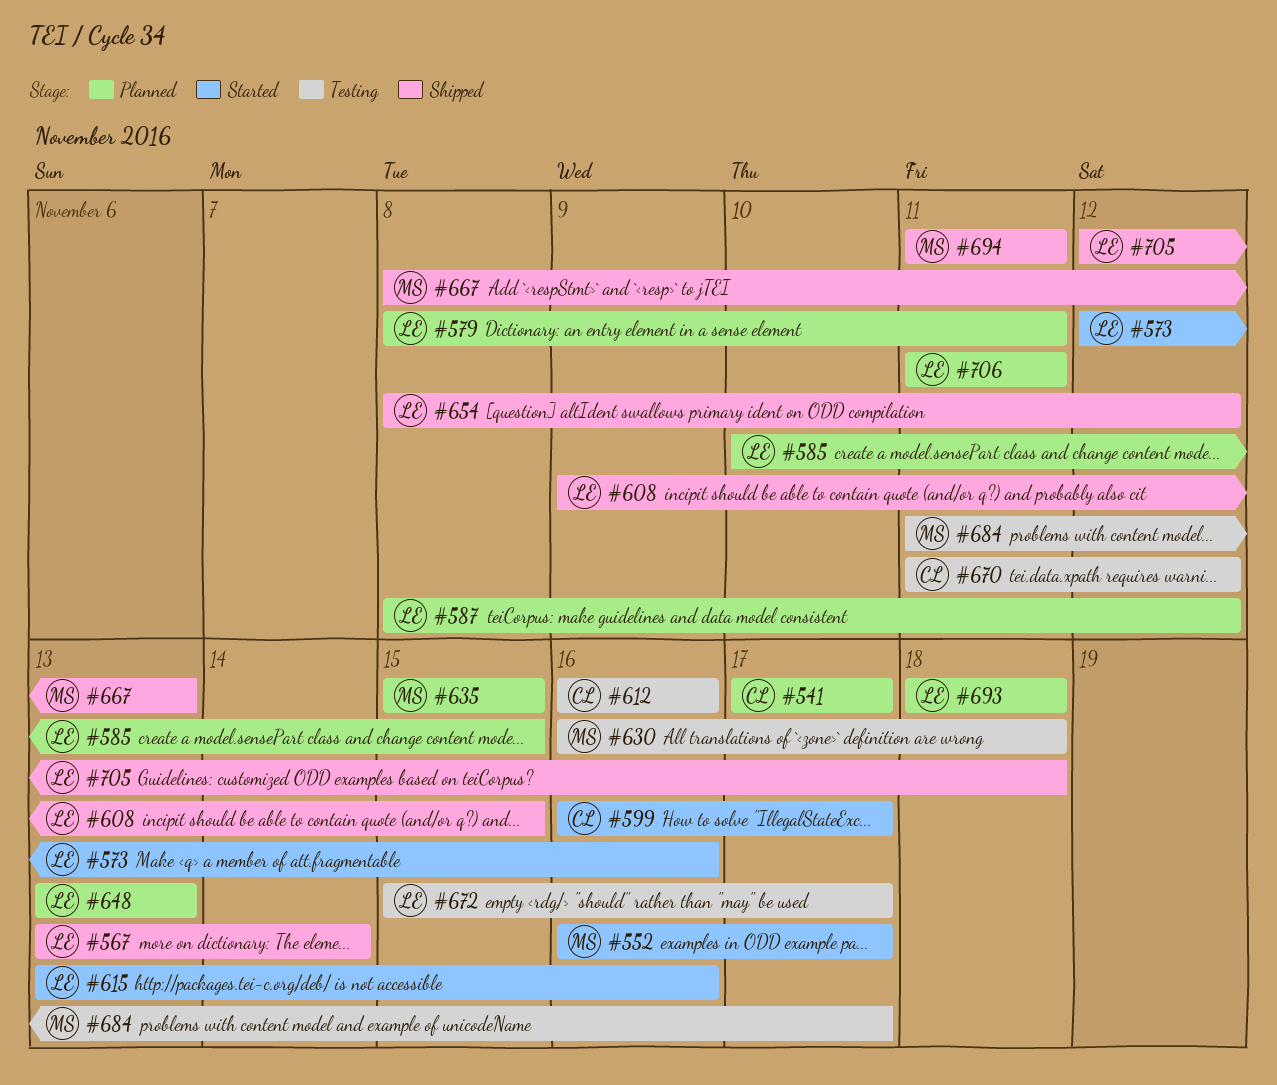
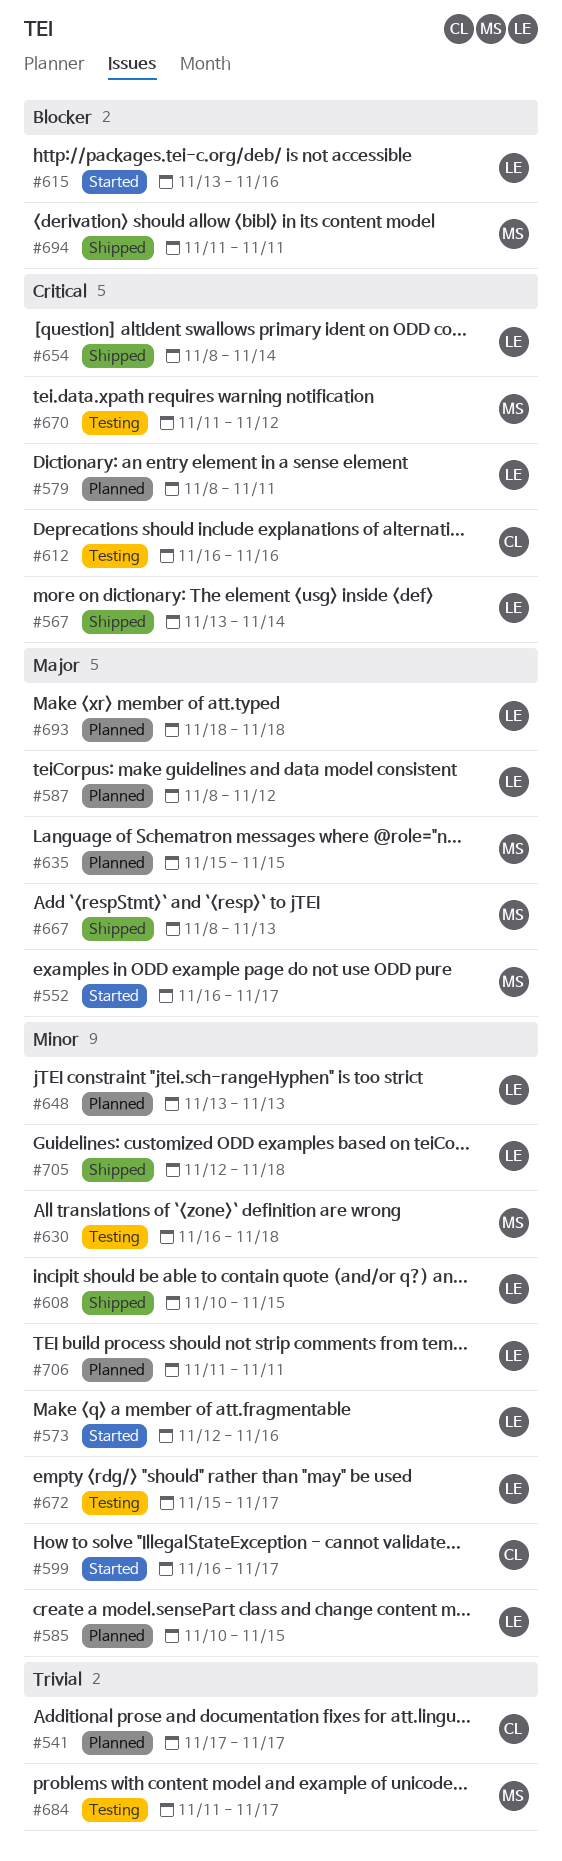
#608, start: Nov 9 -> Nov 10
#654, due: Nov 12 -> Nov 14
#670, owner: CL -> MS

